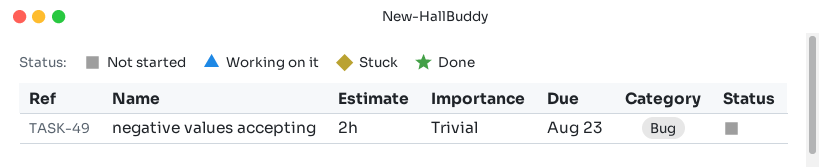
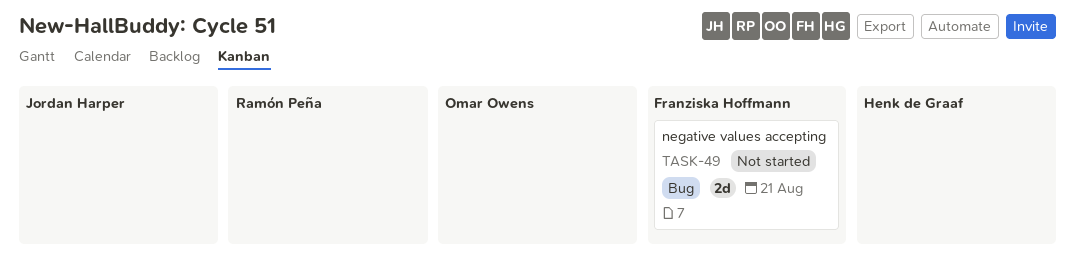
TASK-49, estimate: 2h -> 2d
TASK-49, due: Aug 23 -> Aug 21

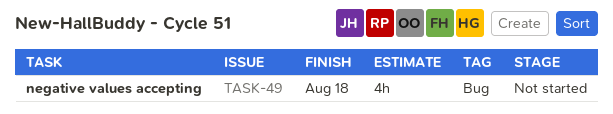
TASK-49, estimate: 2d -> 4h
TASK-49, due: Aug 21 -> Aug 18

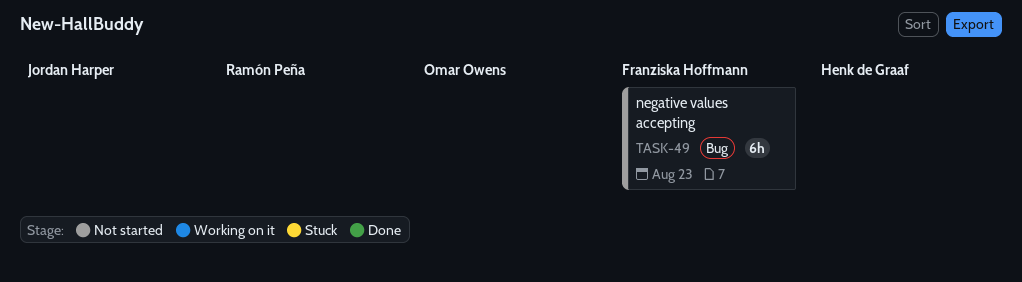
TASK-49, estimate: 4h -> 6h
TASK-49, due: Aug 18 -> Aug 23

